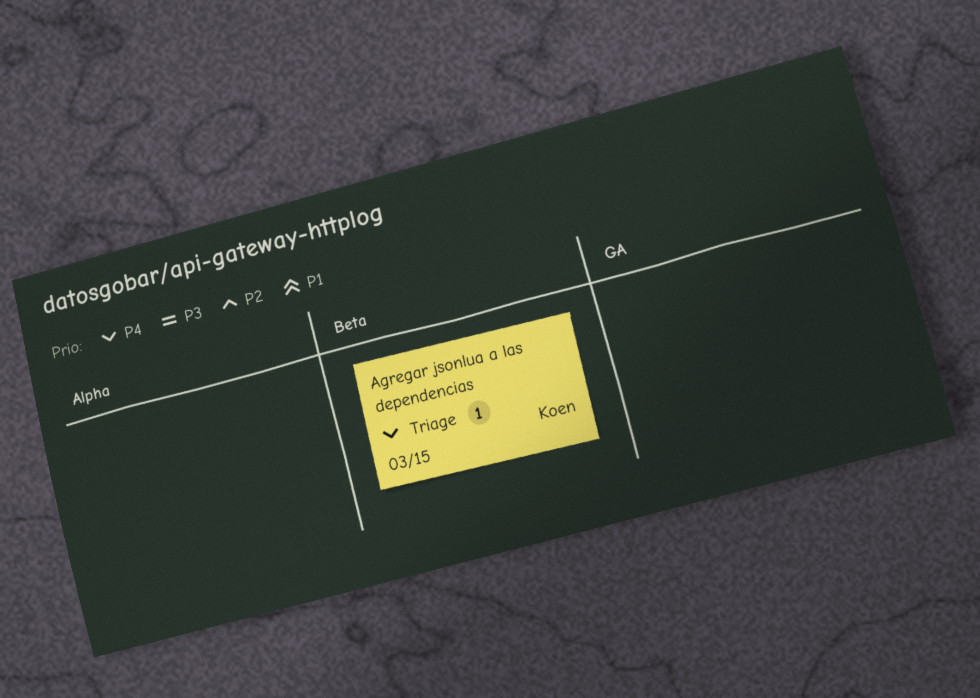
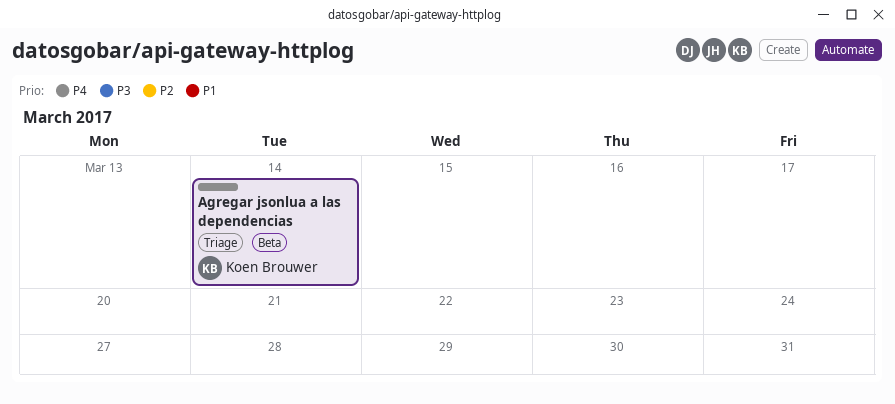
Agregar jsonlua a las dependencias, due: Mar 15 -> Mar 14

